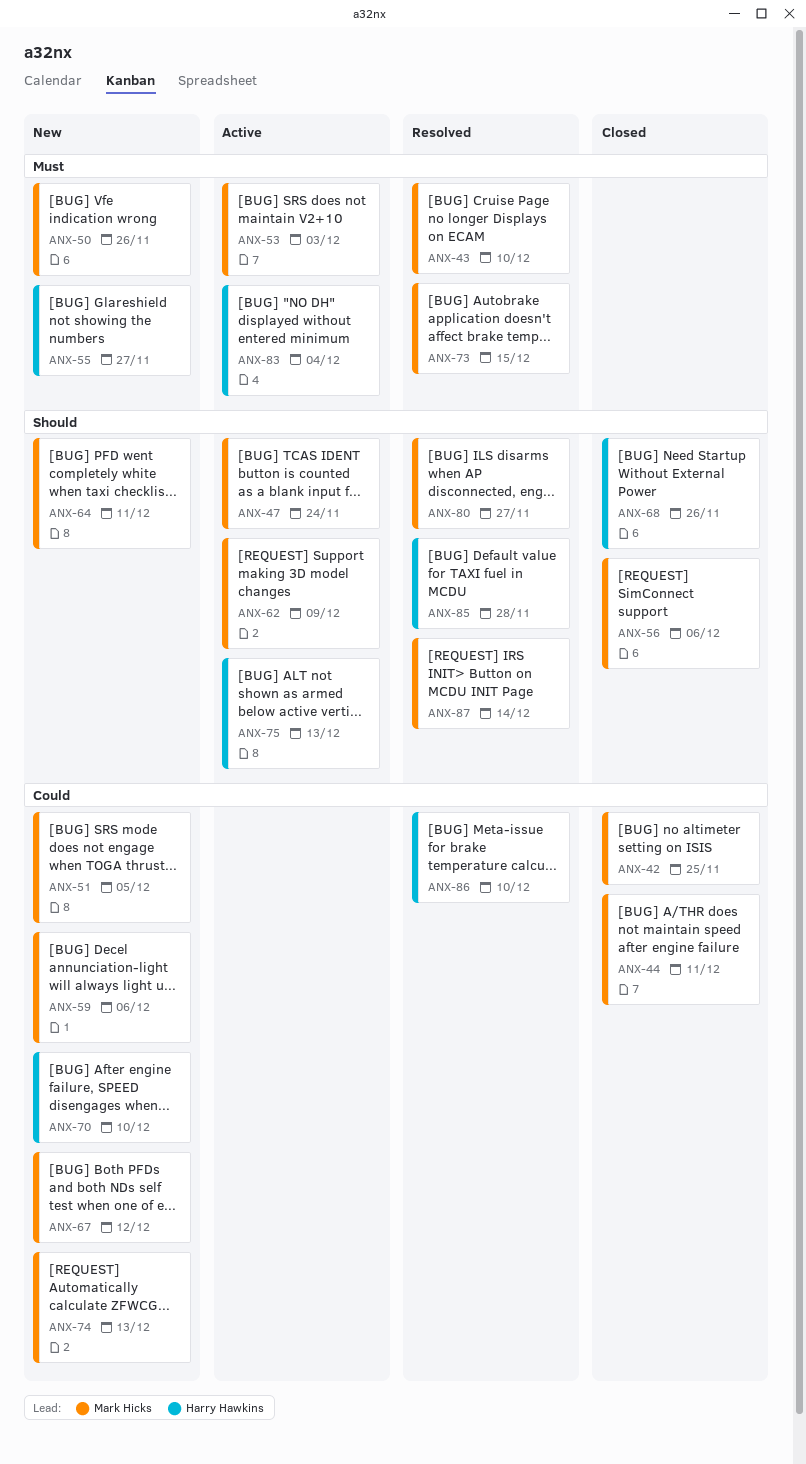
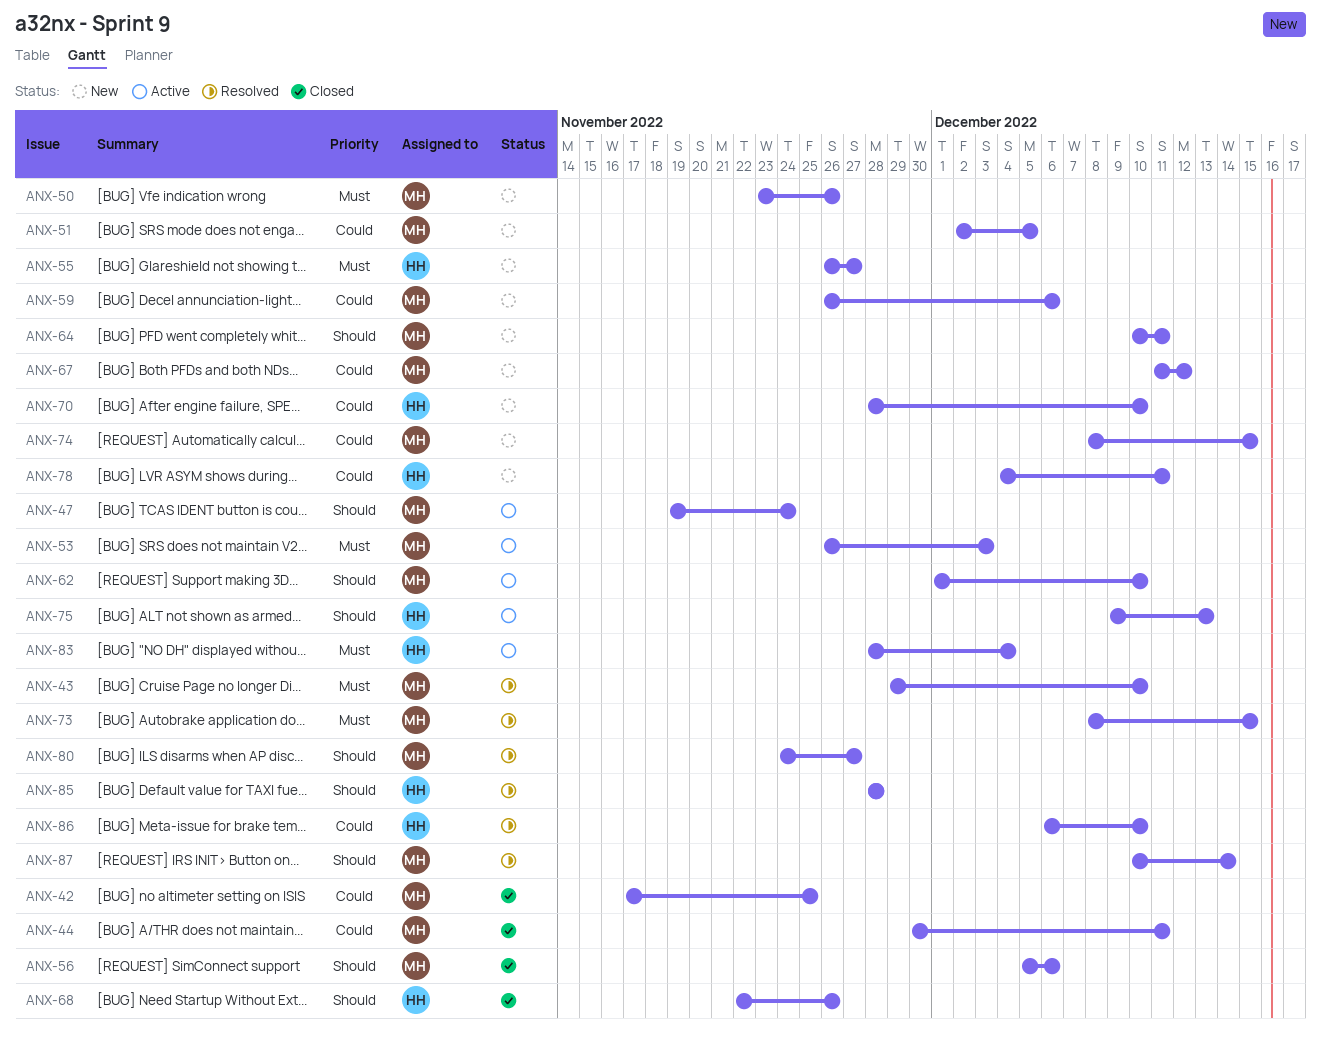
ANX-62, due: Dec 9 -> Dec 10
ANX-74, due: Dec 13 -> Dec 15
ANX-78: none -> present

